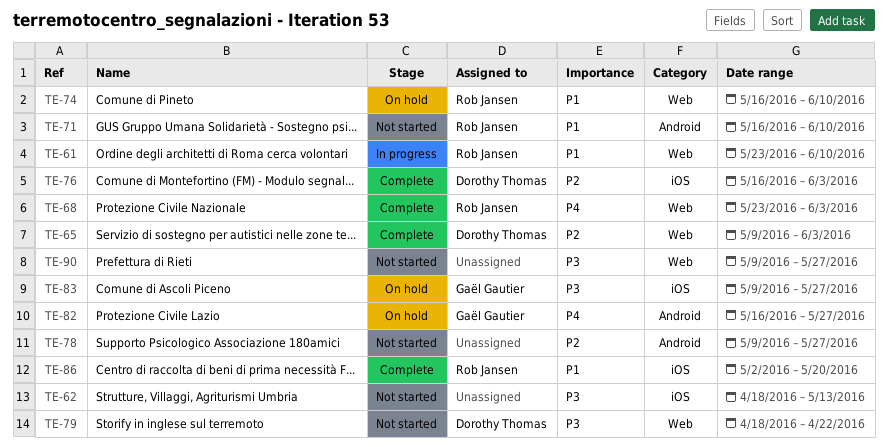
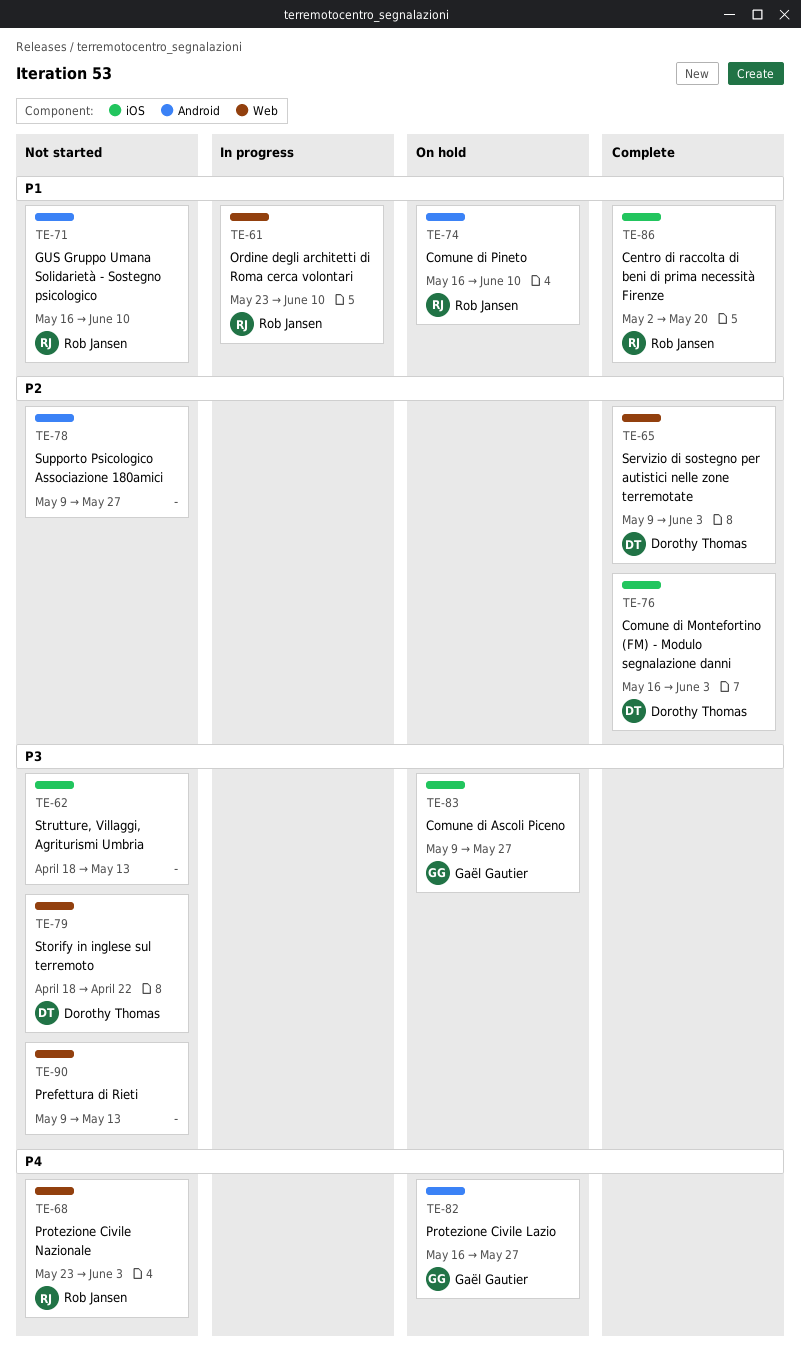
TE-68, status: Complete -> Not started
TE-74, label: Web -> Android
TE-90, due: May 27 -> May 13

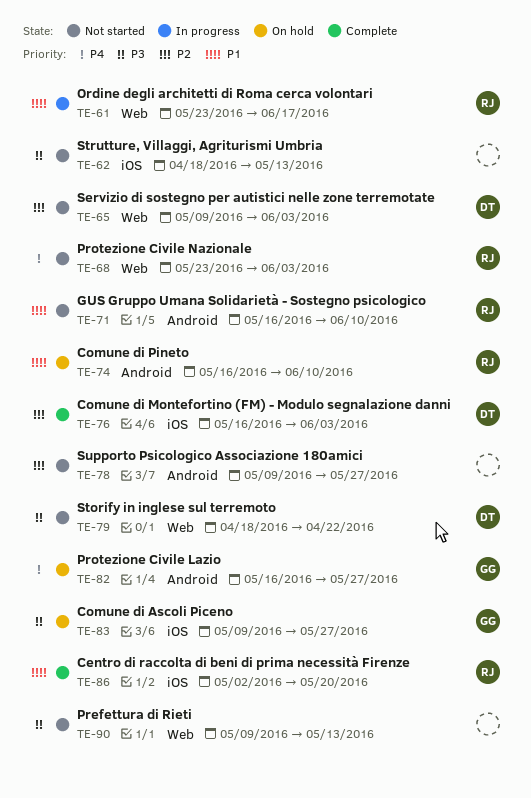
TE-61, due: Jun 10 -> Jun 17
TE-65, status: Complete -> Not started

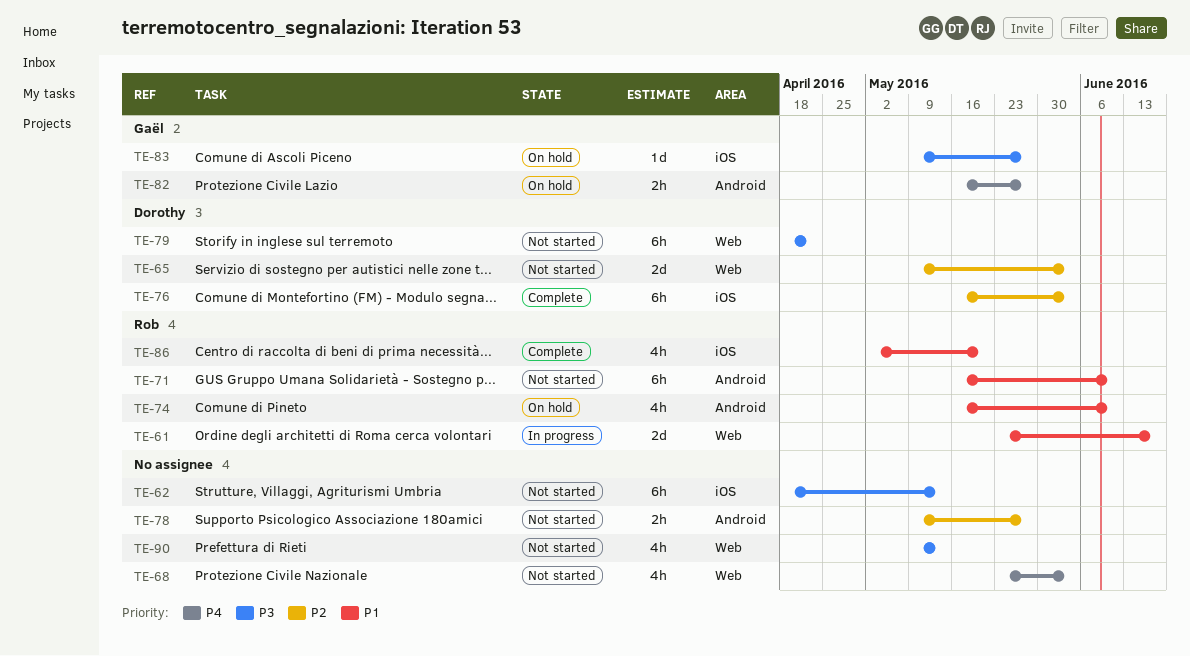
TE-68, owner: Rob -> none

